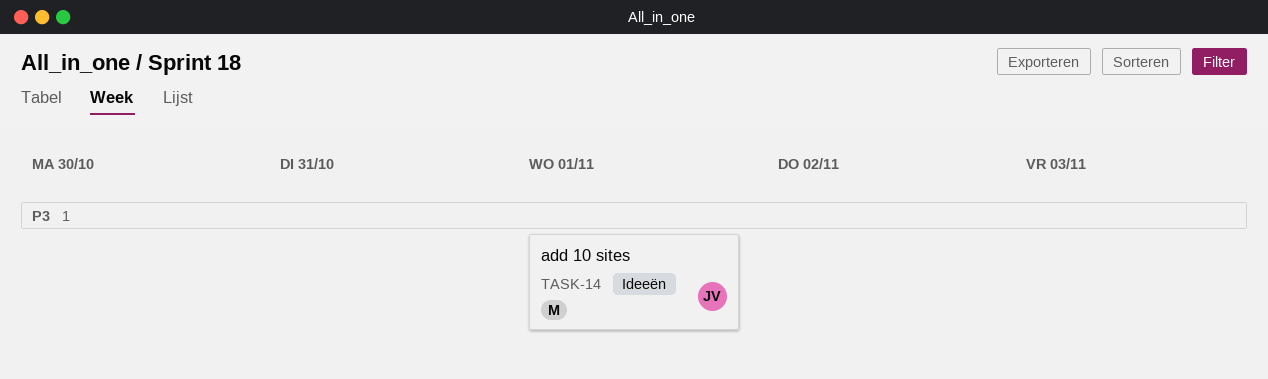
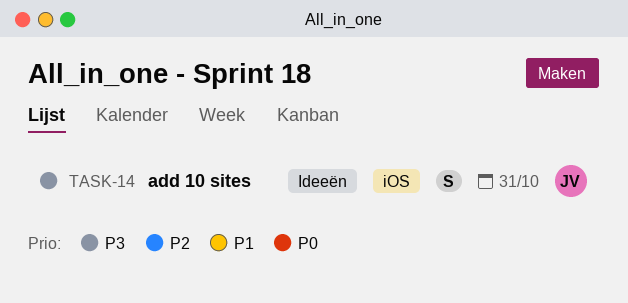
TASK-14, estimate: M -> S
TASK-14, due: Nov 1 -> Oct 31

